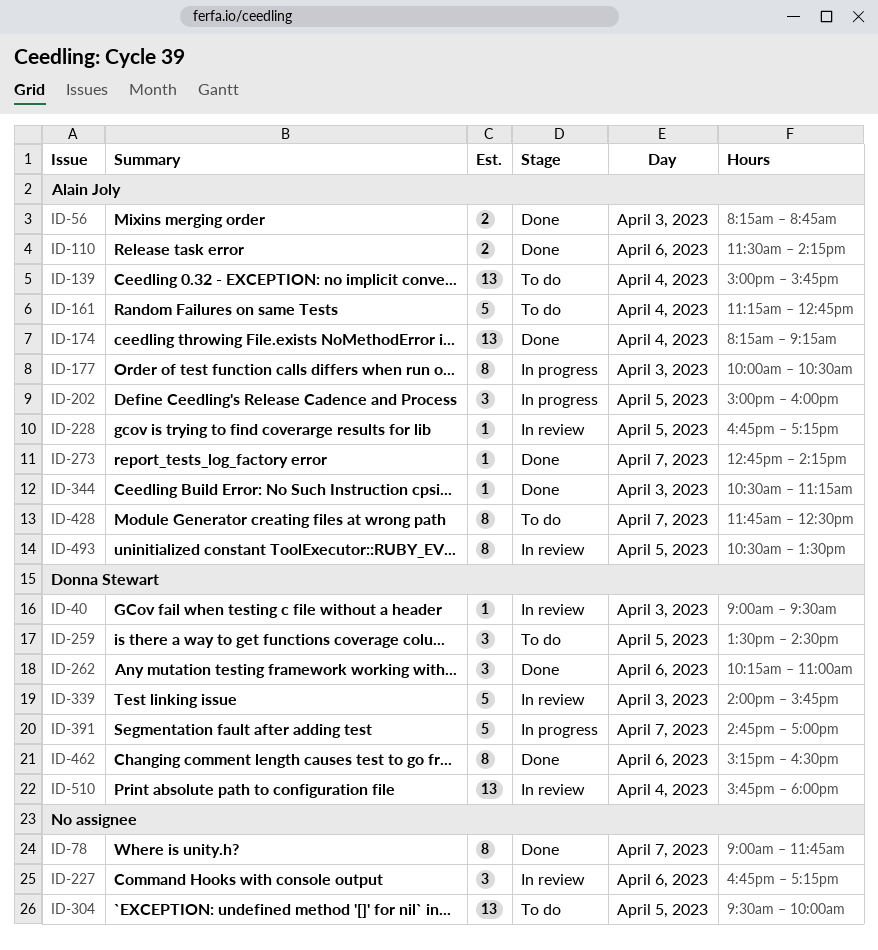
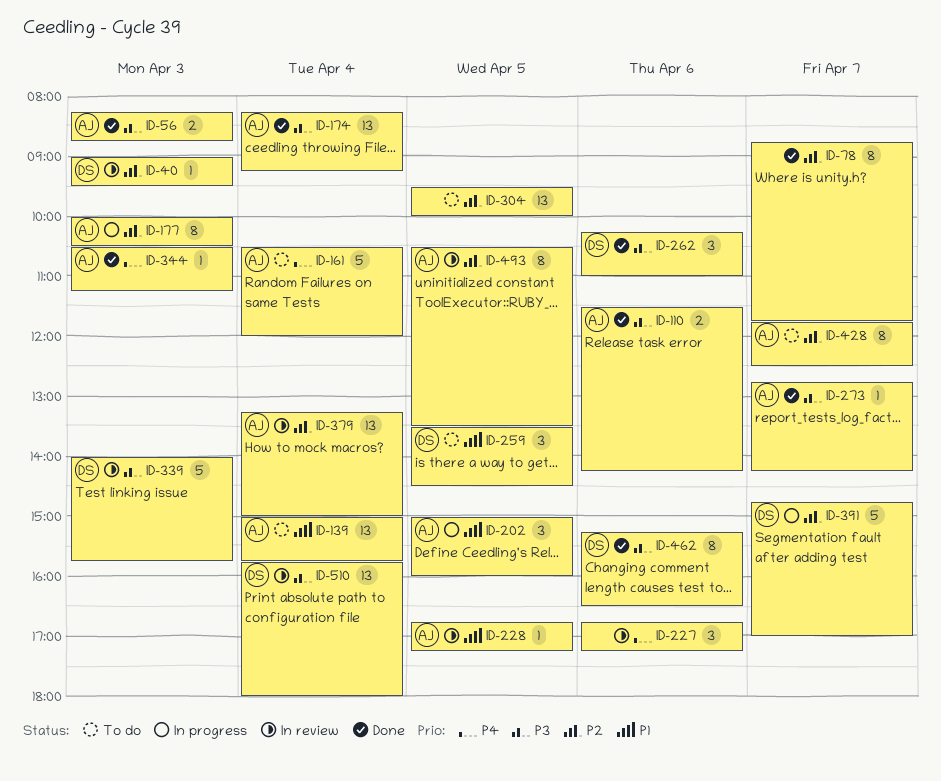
ID-78, begins: 09:00 -> 08:45
ID-161, begins: 11:15 -> 10:30
ID-161, ends: 12:45 -> 12:00
ID-379: none -> present

